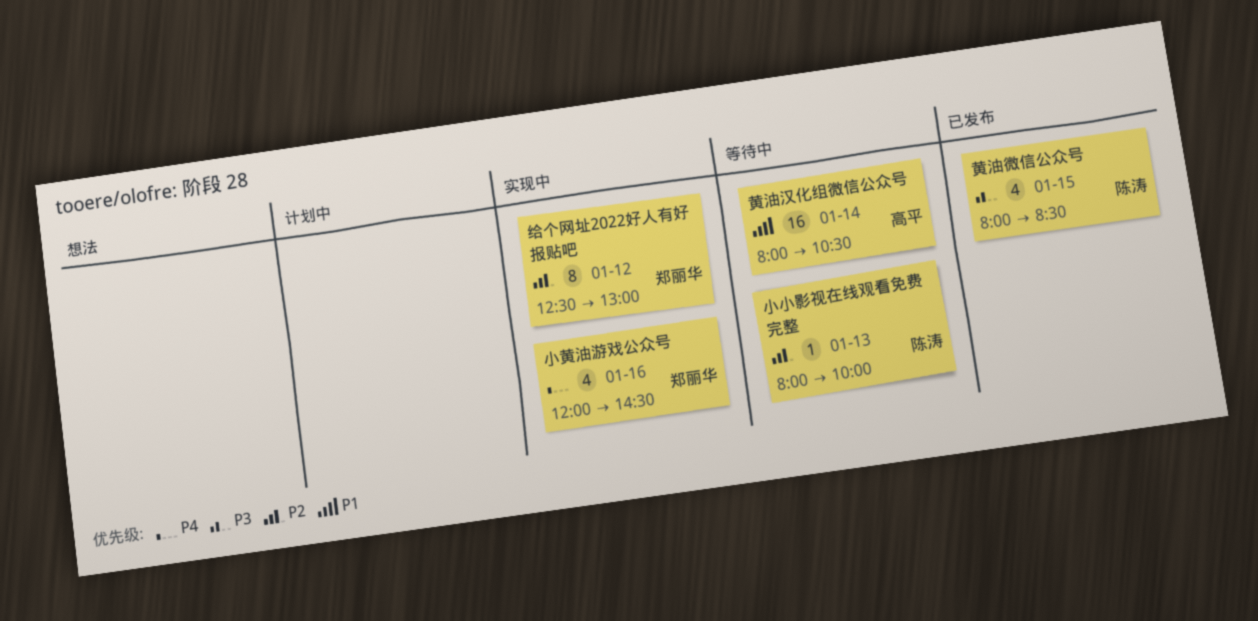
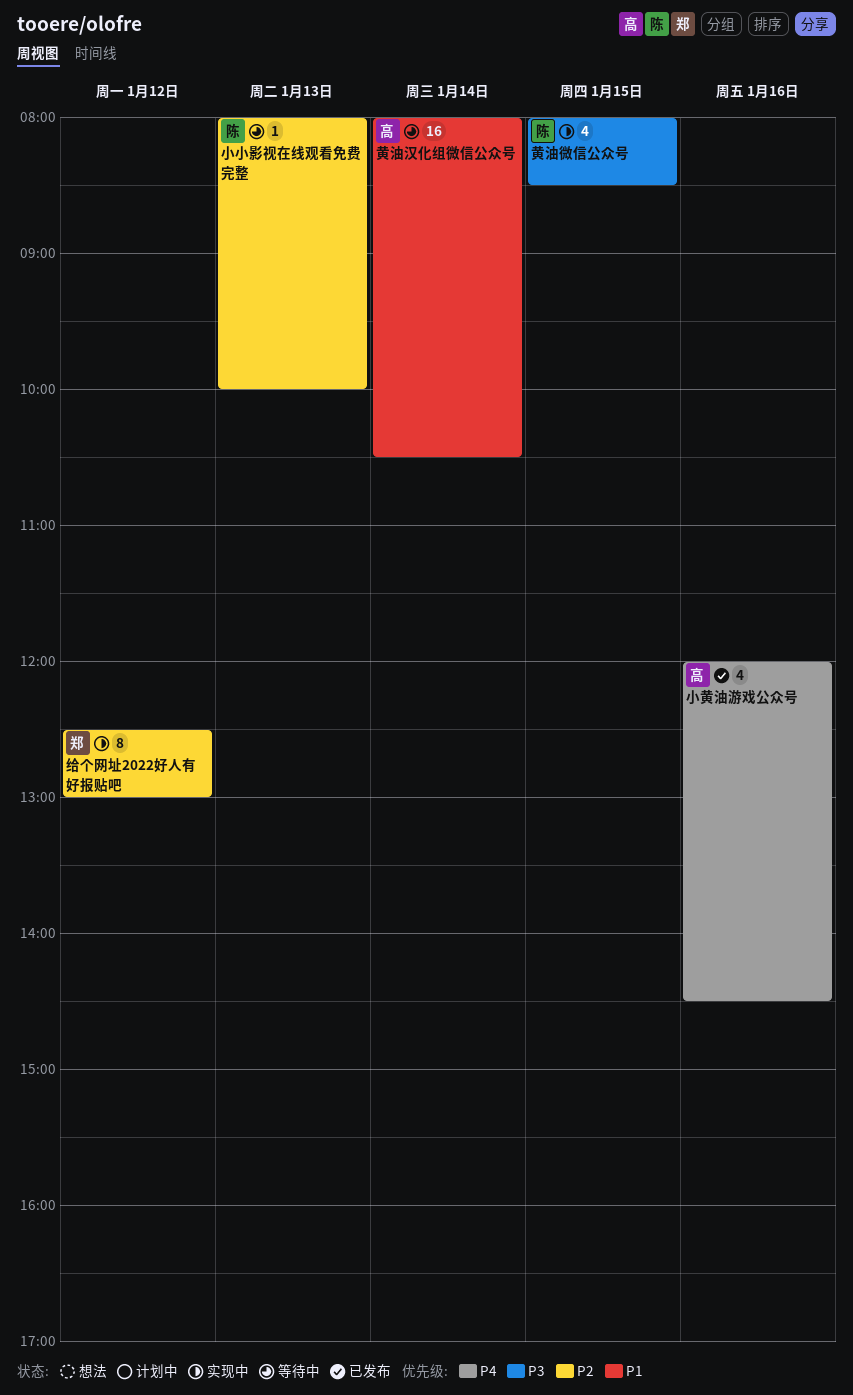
小黄油游戏公众号, status: 实现中 -> 已发布
小黄油游戏公众号, owner: 郑丽华 -> 高平
黄油微信公众号, status: 已发布 -> 实现中

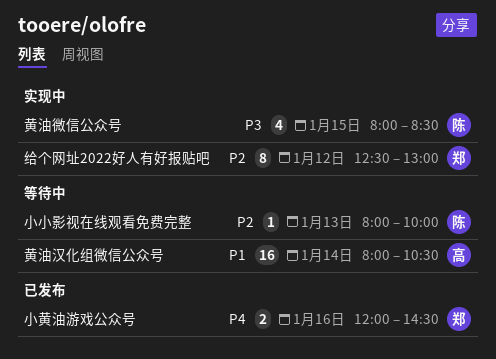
小黄油游戏公众号, owner: 高 -> 郑
小黄油游戏公众号, estimate: 4 -> 2

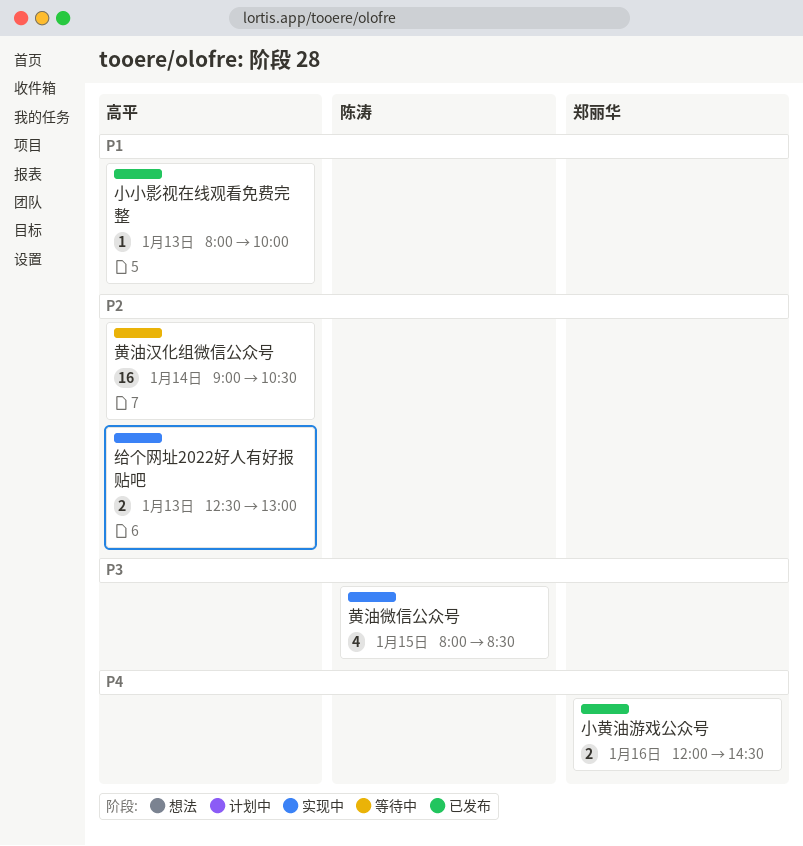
小小影视在线观看免费完整, status: 等待中 -> 已发布
小小影视在线观看免费完整, owner: 陈涛 -> 高平
小小影视在线观看免费完整, priority: P2 -> P1
给个网址2022好人有好报贴吧, owner: 郑丽华 -> 高平
给个网址2022好人有好报贴吧, estimate: 8 -> 2
给个网址2022好人有好报贴吧, day: Jan 12 -> Jan 13
黄油汉化组微信公众号, priority: P1 -> P2
黄油汉化组微信公众号, begins: 08:00 -> 09:00

